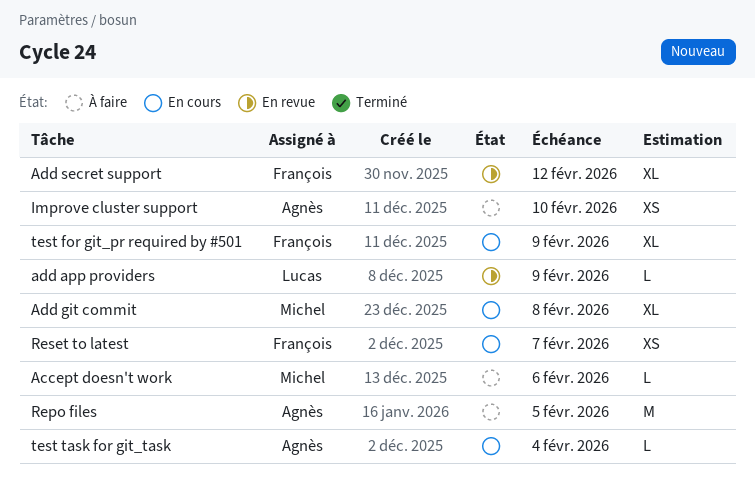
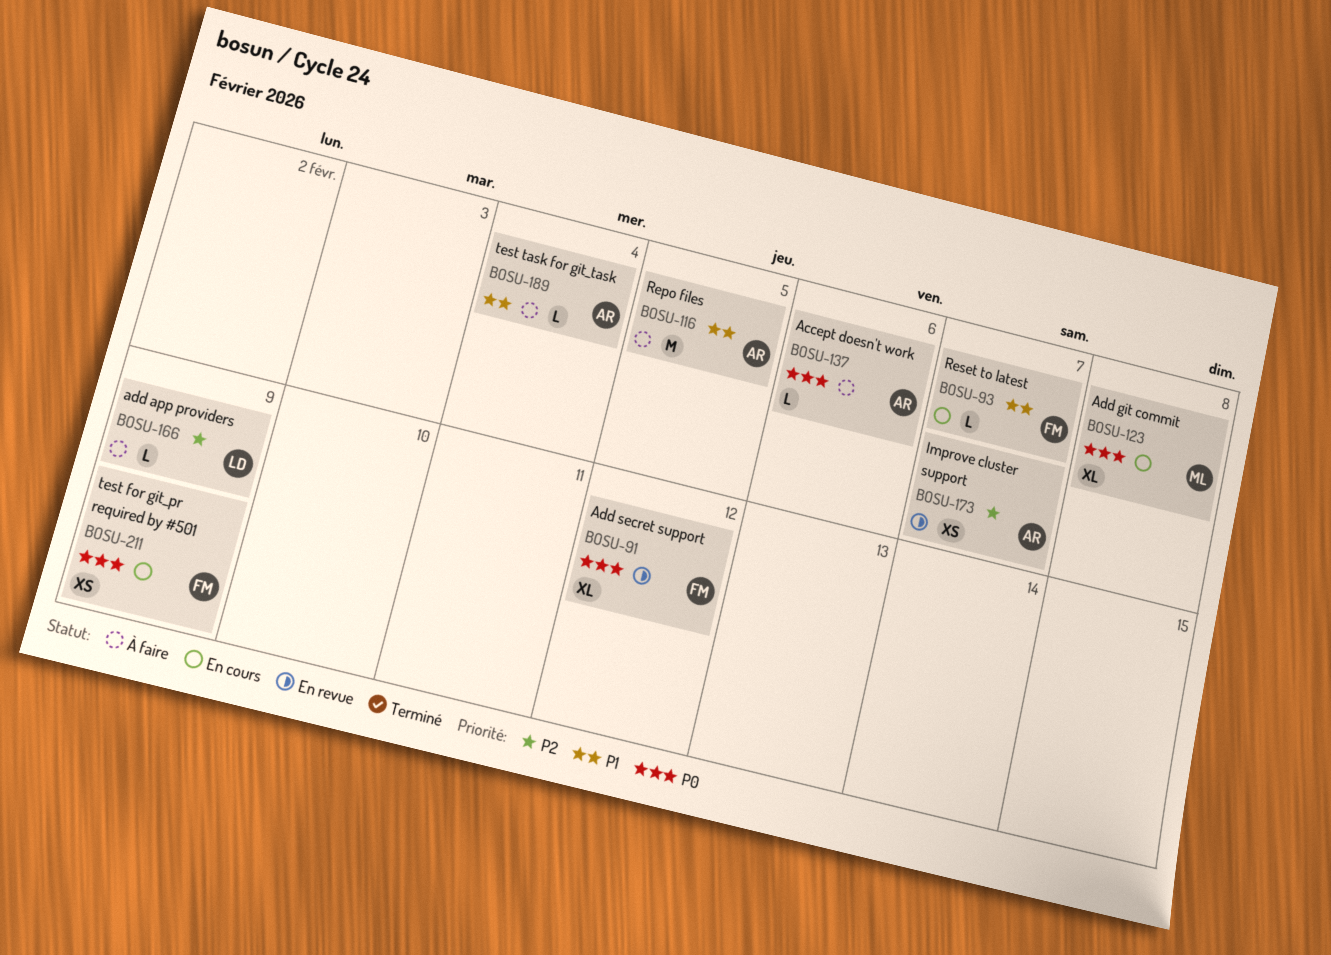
Accept doesn't work, owner: Michel -> Agnès
add app providers, status: En revue -> À faire
Improve cluster support, status: À faire -> En revue
Improve cluster support, due: Feb 10 -> Feb 7
Reset to latest, estimate: XS -> L
test for git_pr required by #501, estimate: XL -> XS
test task for git_task, status: En cours -> À faire

